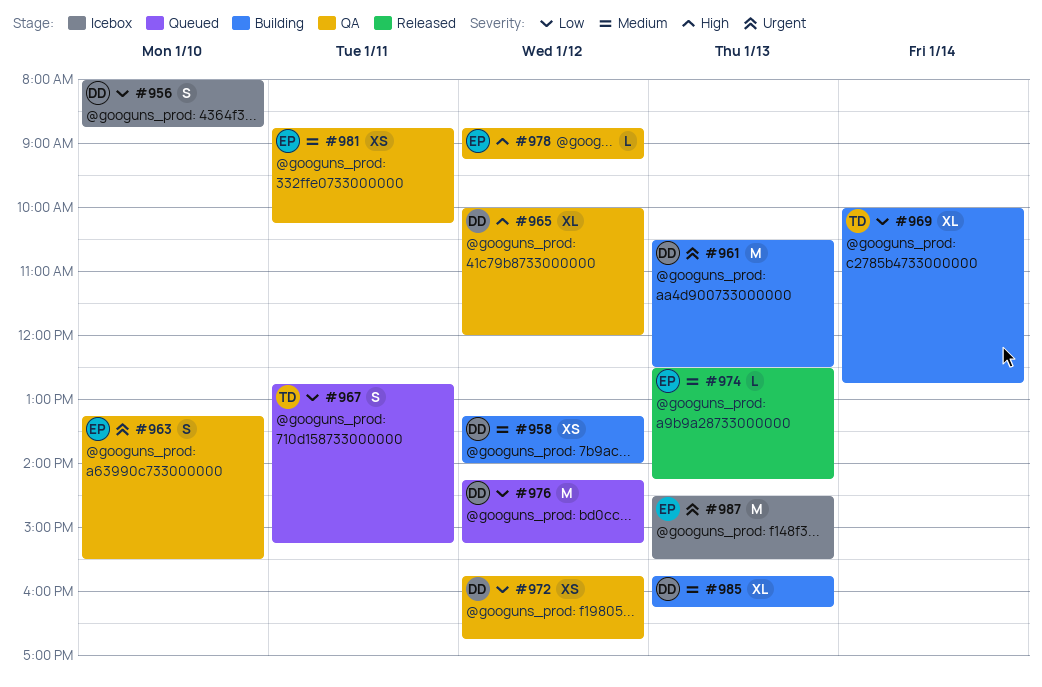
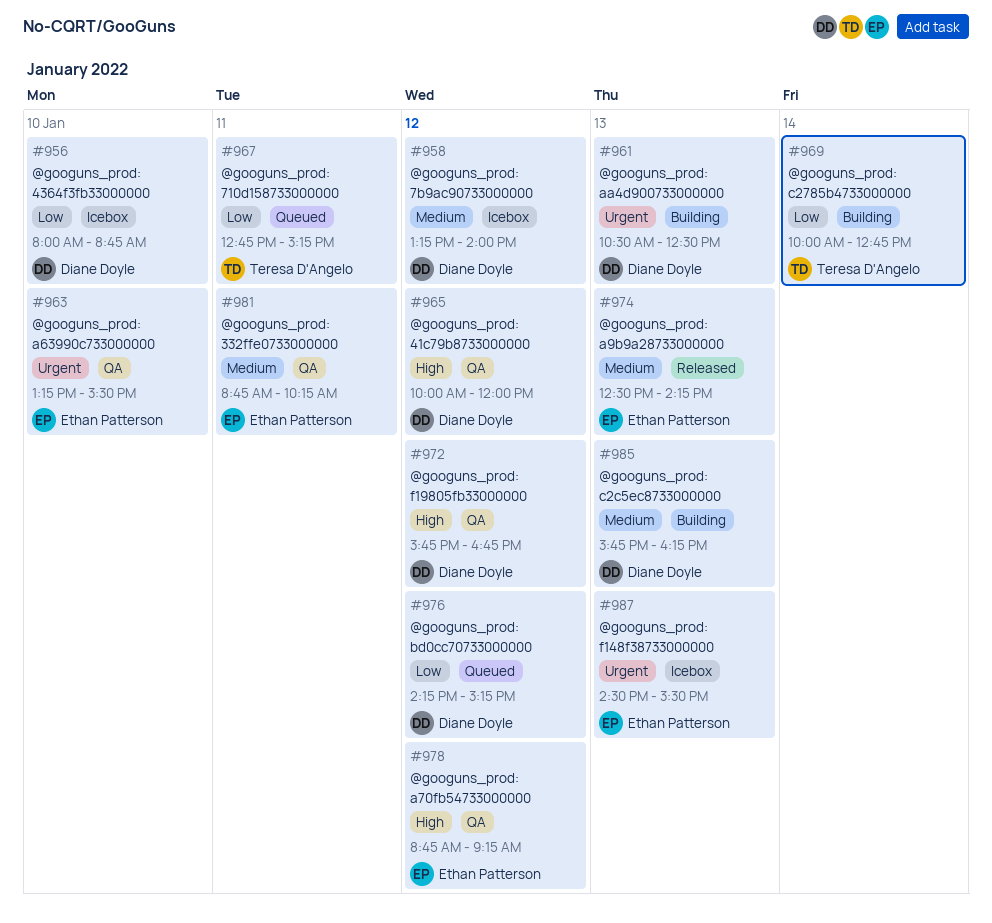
#958, status: Building -> Icebox
#972, priority: Low -> High

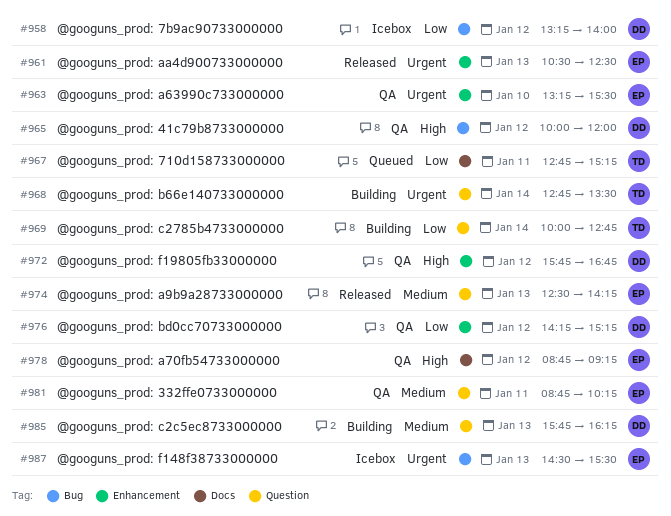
#956: present -> none
#958, priority: Medium -> Low
#961, status: Building -> Released
#961, owner: Diane Doyle -> Ethan Patterson
#968: none -> present
#976, status: Queued -> QA

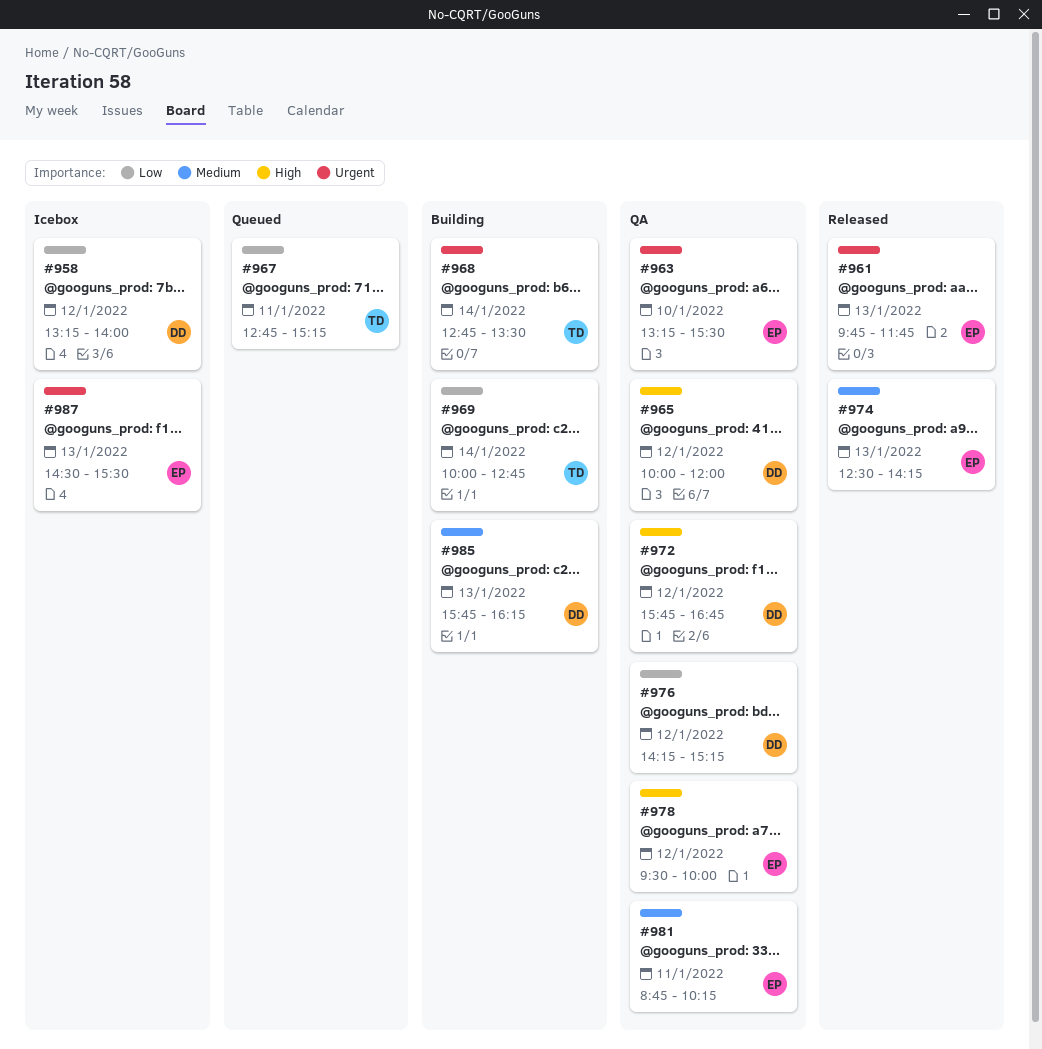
#961, begins: 10:30 -> 09:45
#961, ends: 12:30 -> 11:45
#978, begins: 08:45 -> 09:30
#978, ends: 09:15 -> 10:00

